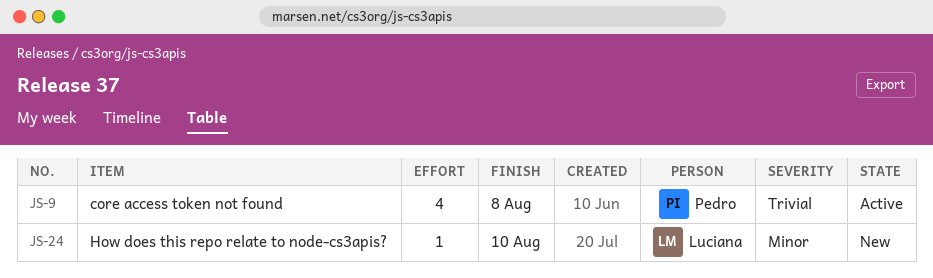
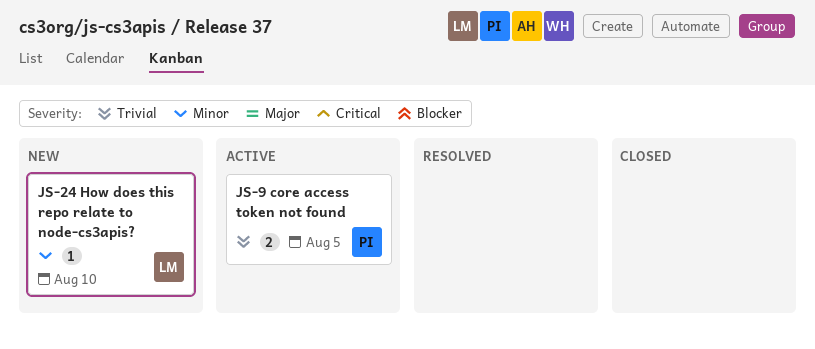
JS-9, estimate: 4 -> 2
JS-9, due: Aug 8 -> Aug 5

